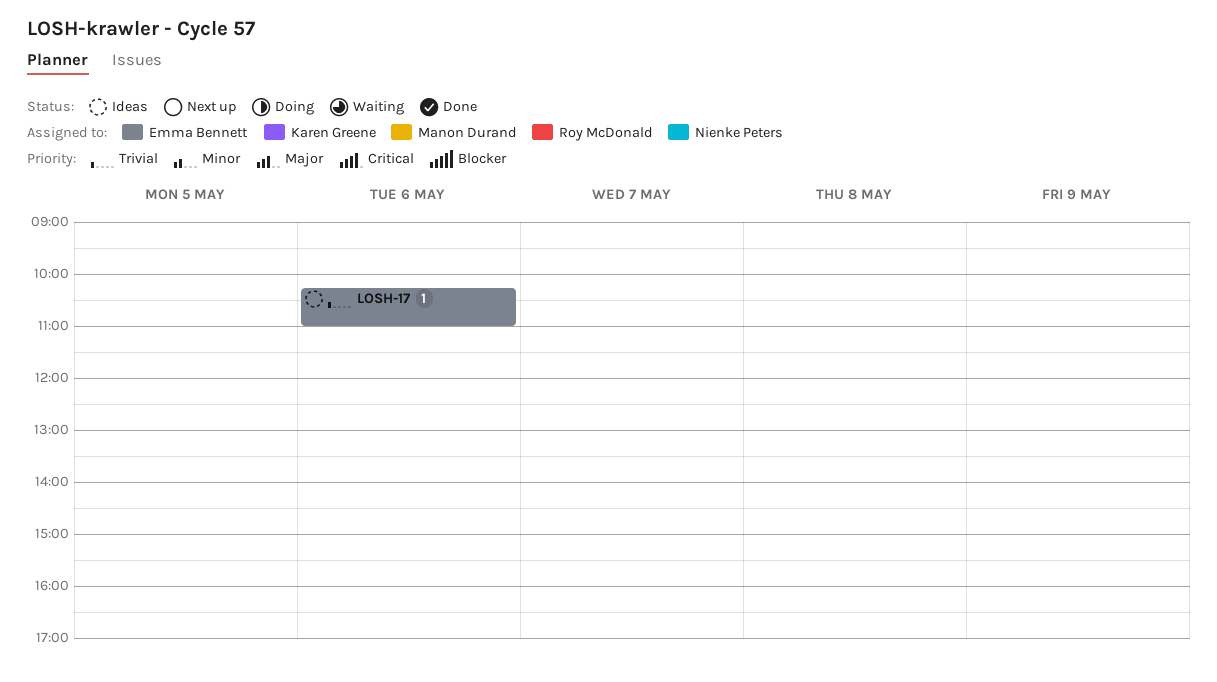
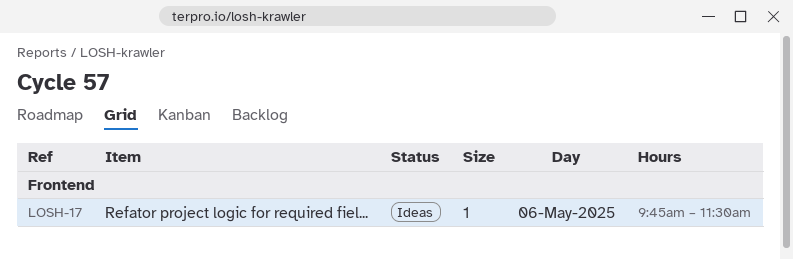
LOSH-17, begins: 10:15 -> 09:45
LOSH-17, ends: 11:00 -> 11:30

